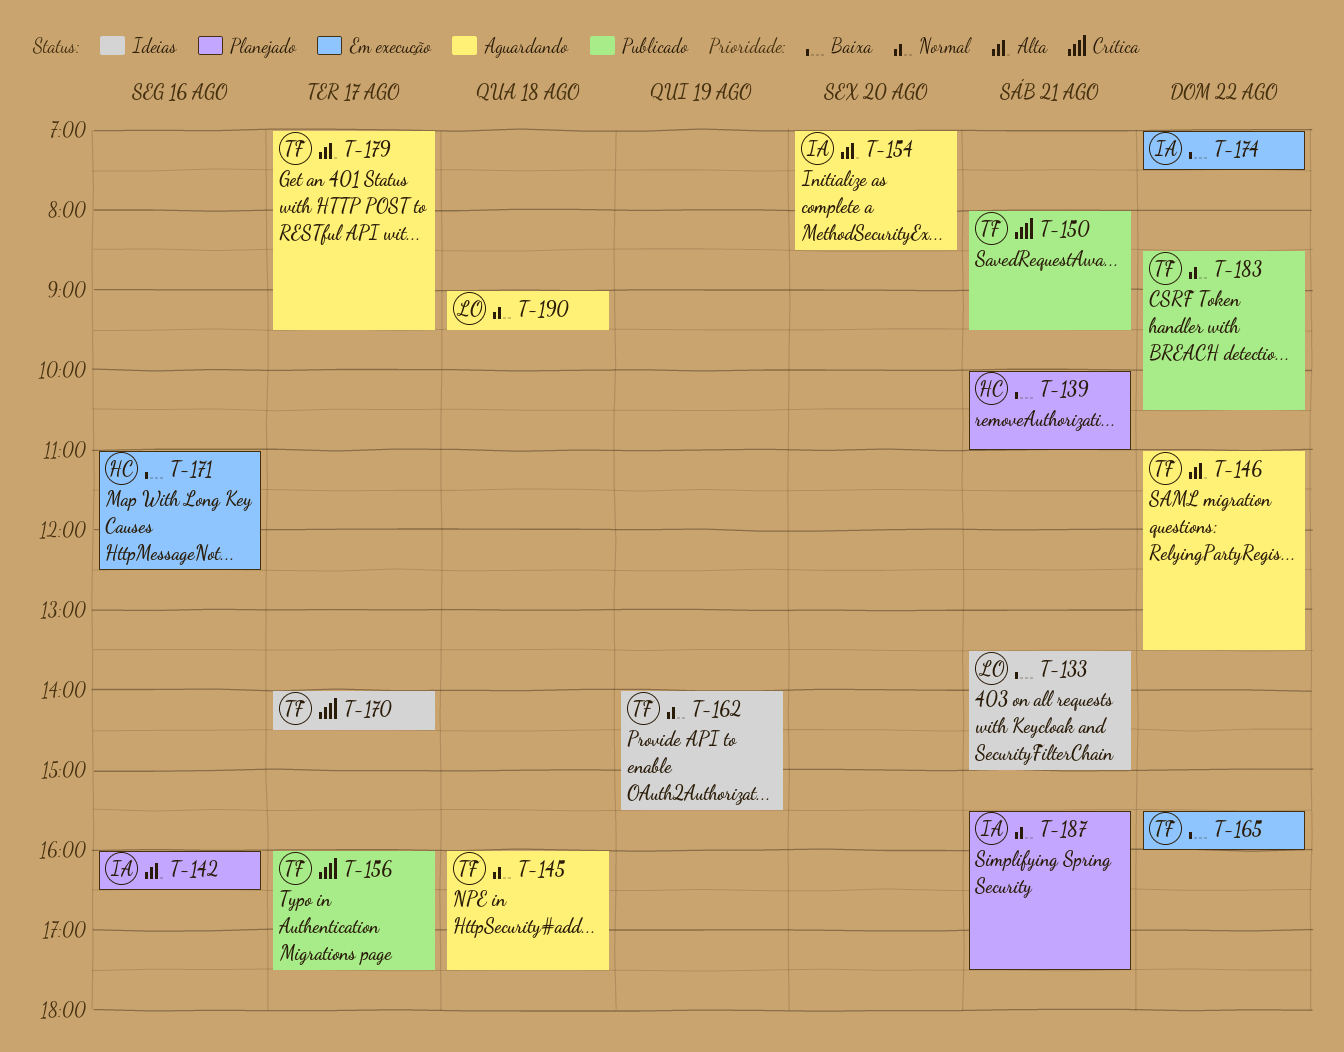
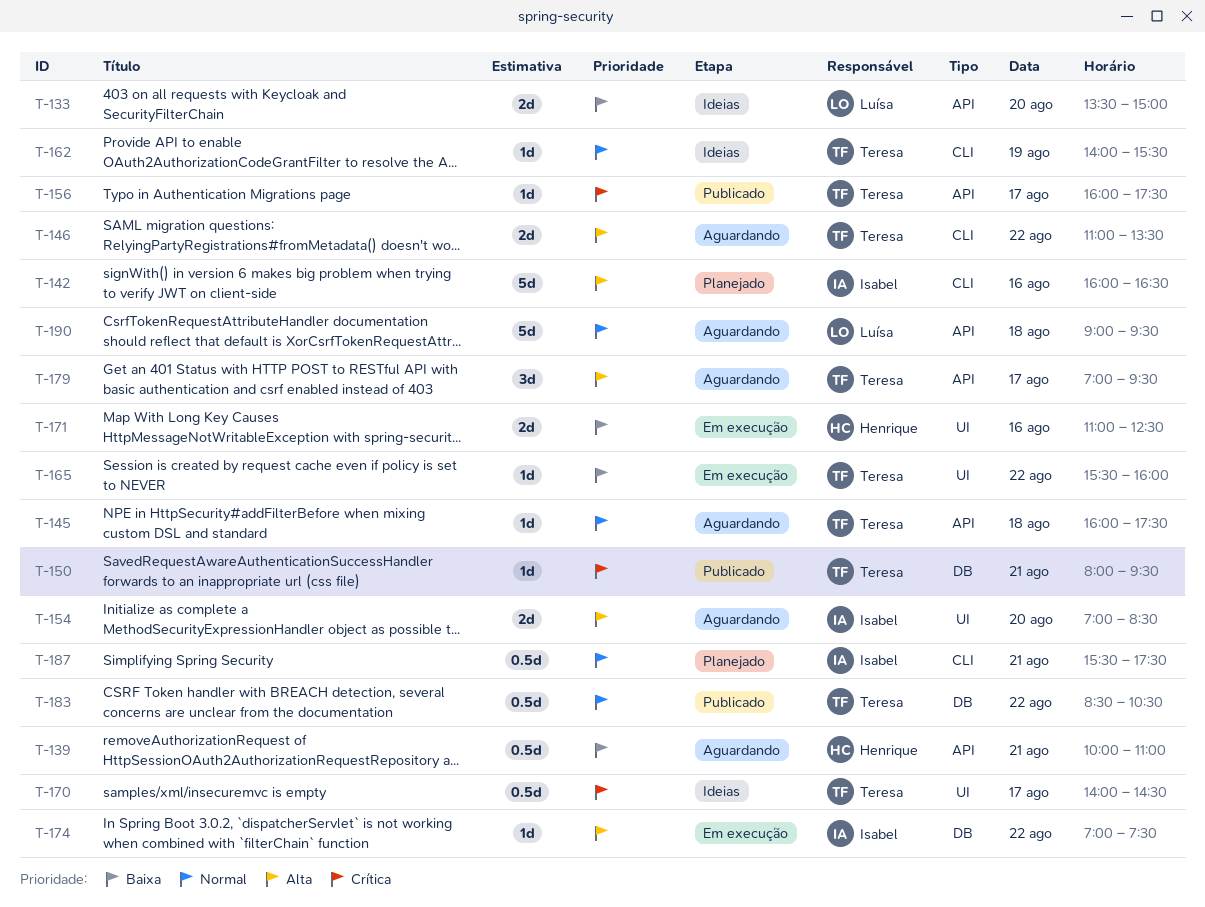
T-133, day: Aug 21 -> Aug 20
T-139, status: Planejado -> Aguardando
T-174, priority: Baixa -> Alta

